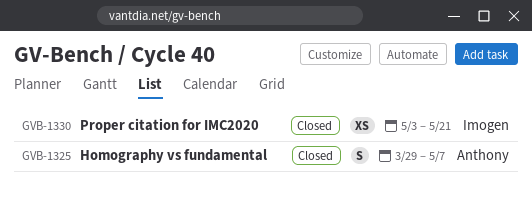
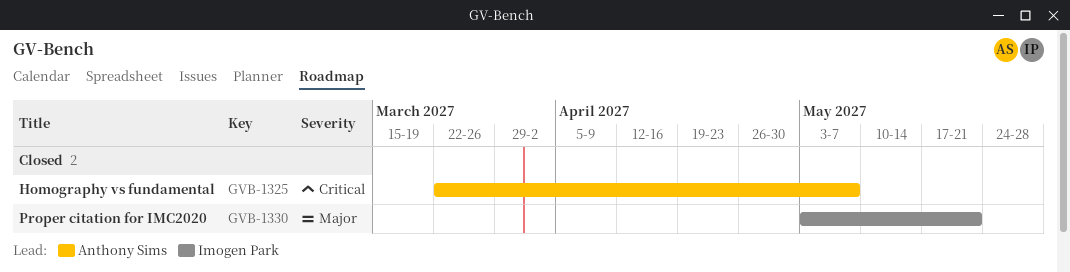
GVB-1325, start: Mar 29 -> Mar 22

